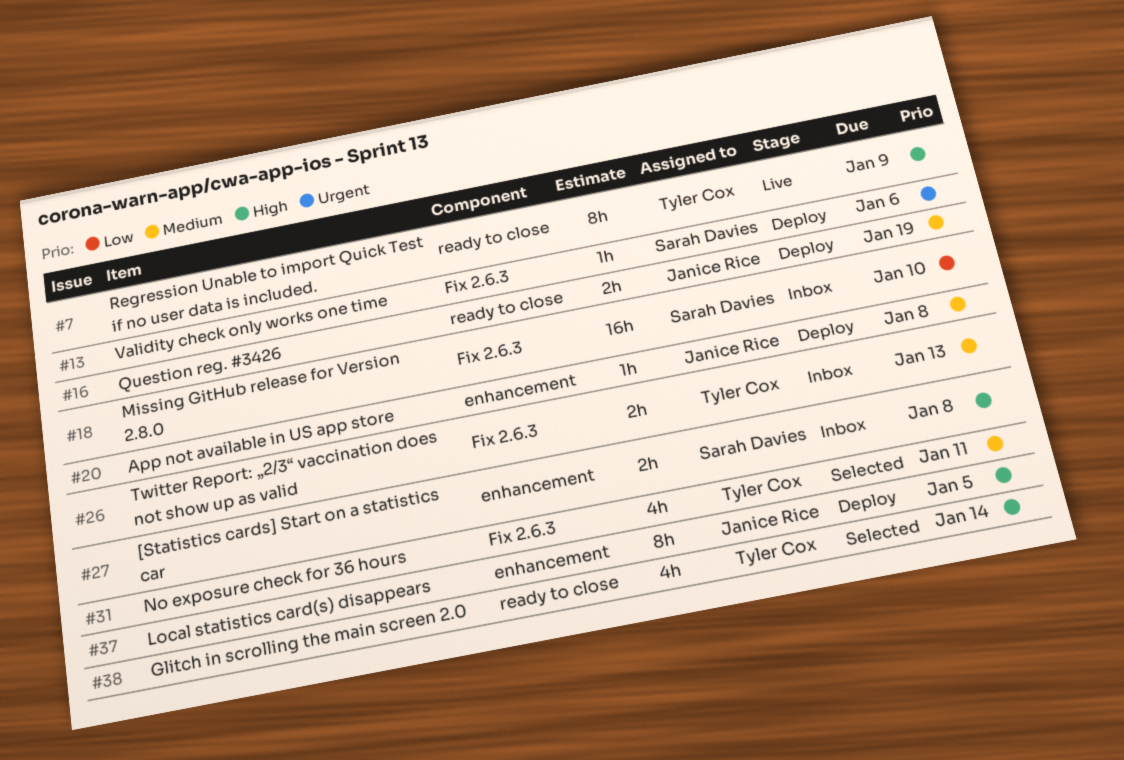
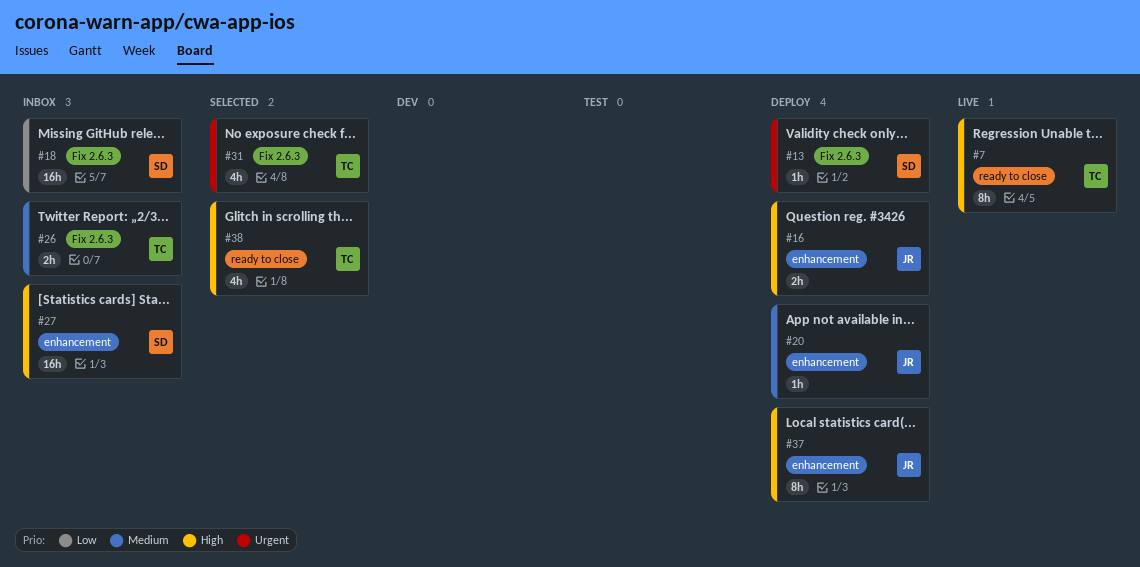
#16, priority: Medium -> High
#16, label: ready to close -> enhancement
#27, estimate: 2h -> 16h
#31, priority: Medium -> Urgent

